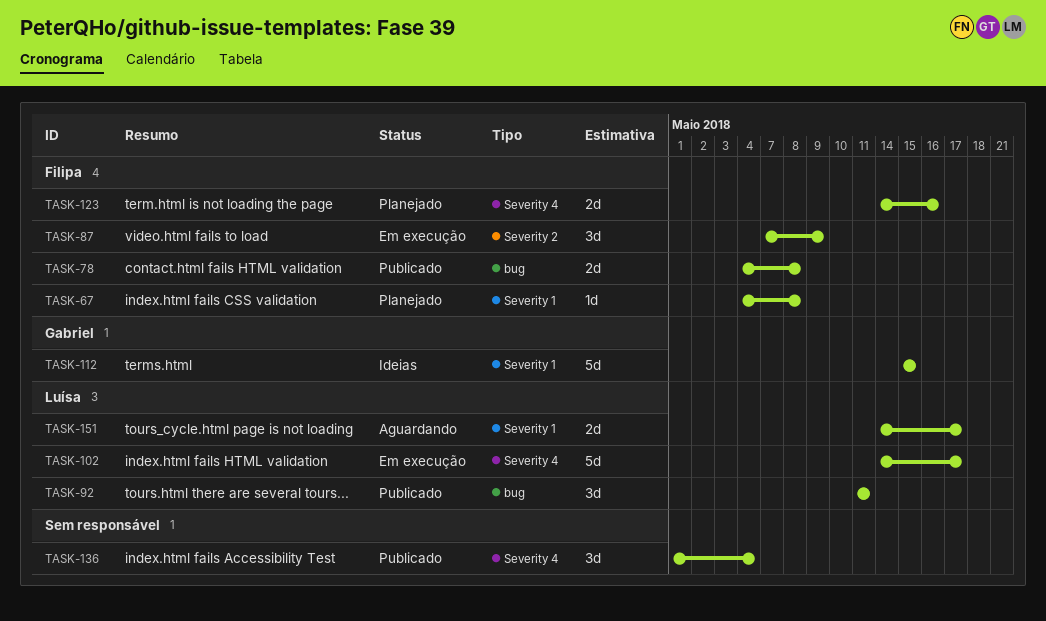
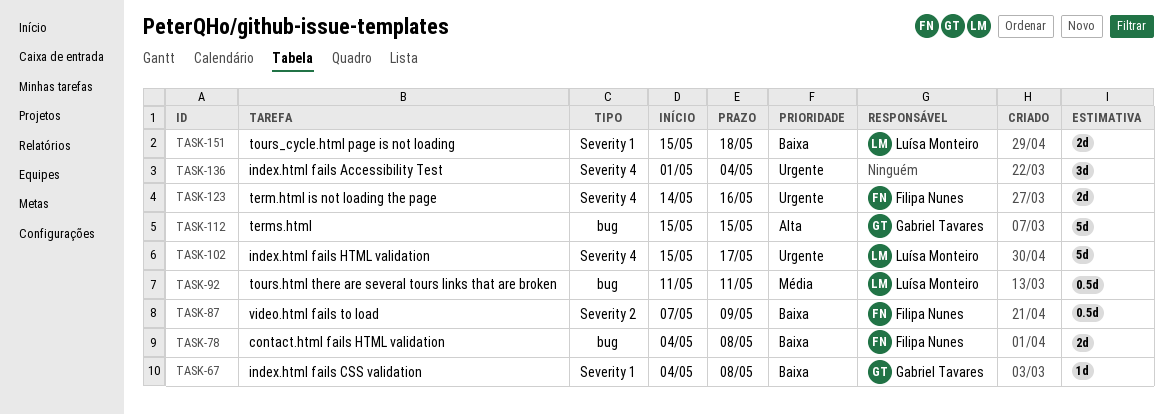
TASK-67, owner: Filipa Nunes -> Gabriel Tavares
TASK-87, estimate: 3d -> 0.5d
TASK-92, estimate: 3d -> 0.5d
TASK-102, start: May 14 -> May 15
TASK-112, label: Severity 1 -> bug
TASK-151, start: May 14 -> May 15
TASK-151, due: May 17 -> May 18

